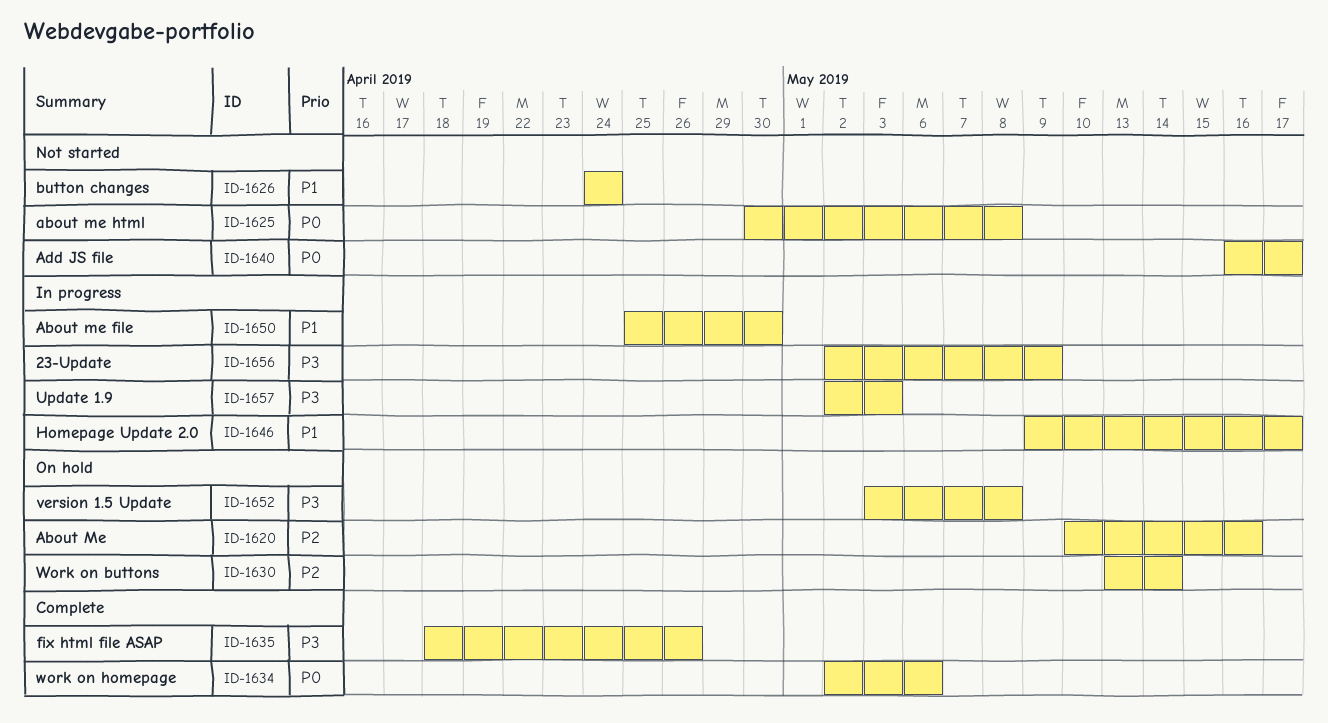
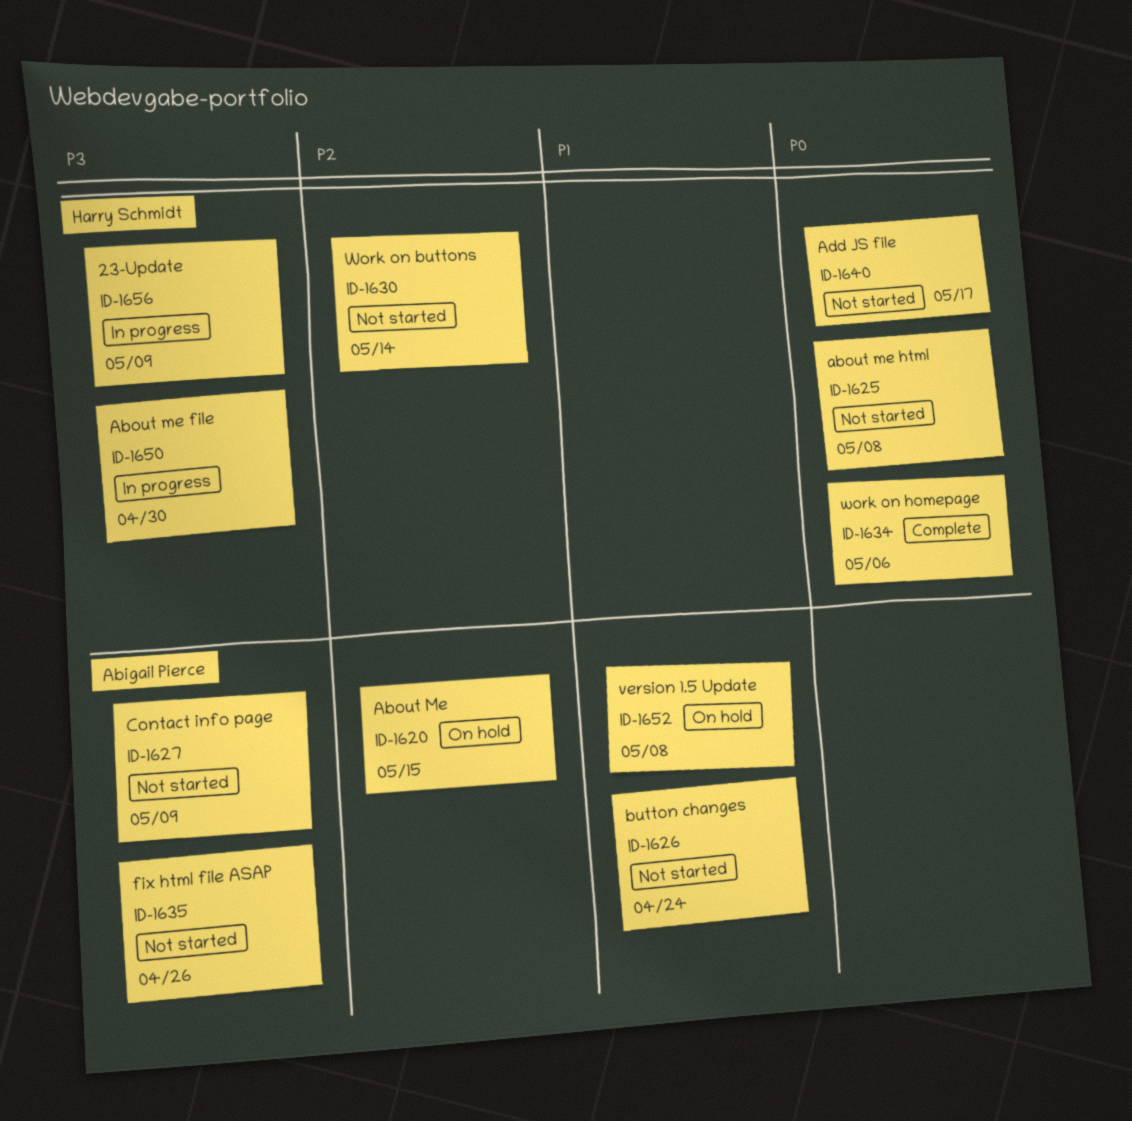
ID-1620, due: May 16 -> May 15
ID-1627: none -> present
ID-1630, status: On hold -> Not started
ID-1635, status: Complete -> Not started
ID-1646: present -> none
ID-1650, priority: P1 -> P3
ID-1652, priority: P3 -> P1
ID-1657: present -> none

